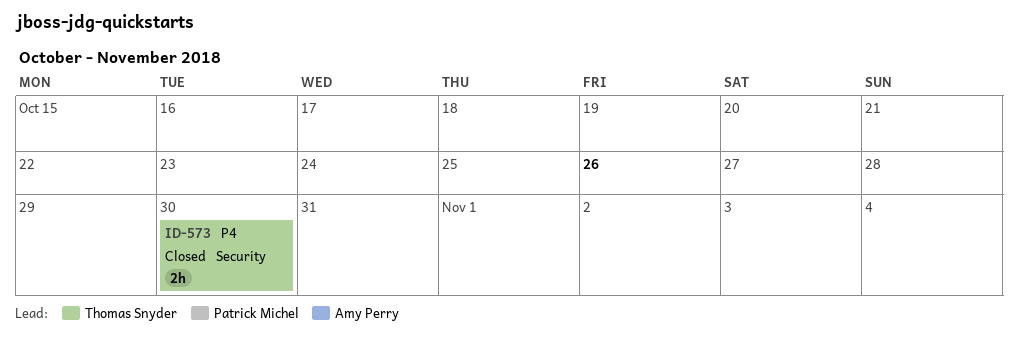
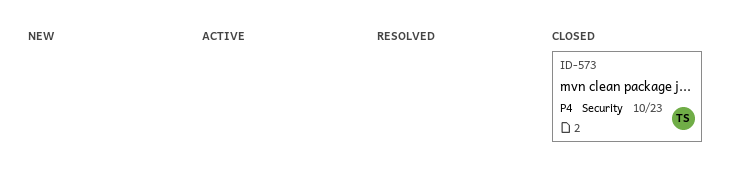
ID-573, due: Oct 30 -> Oct 23

